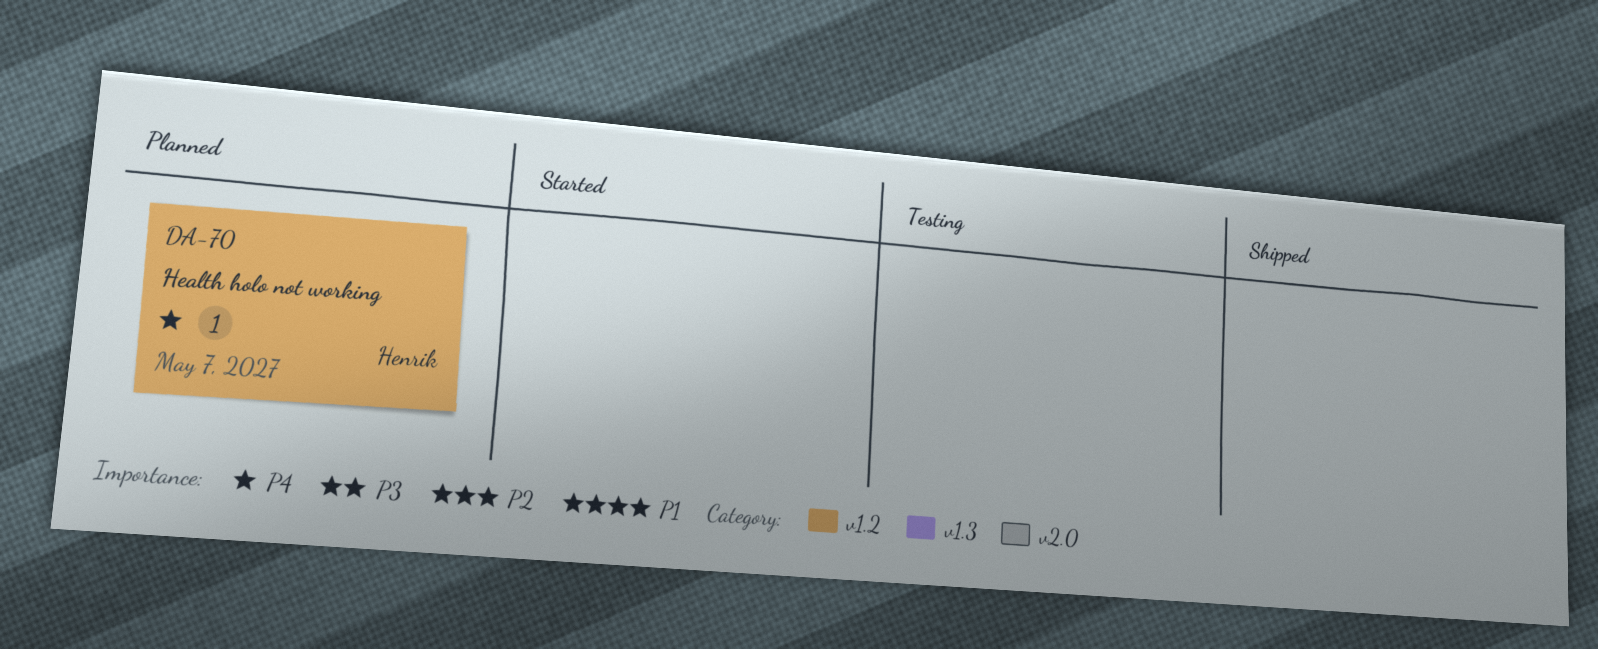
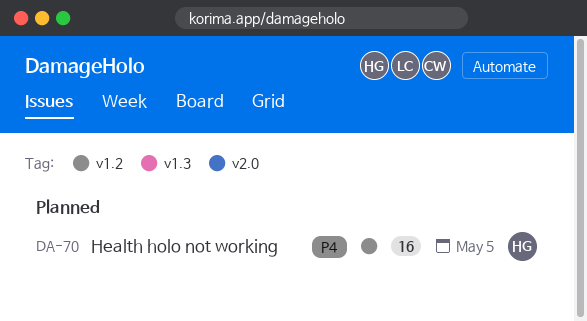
DA-70, estimate: 1 -> 16
DA-70, due: May 7 -> May 5

